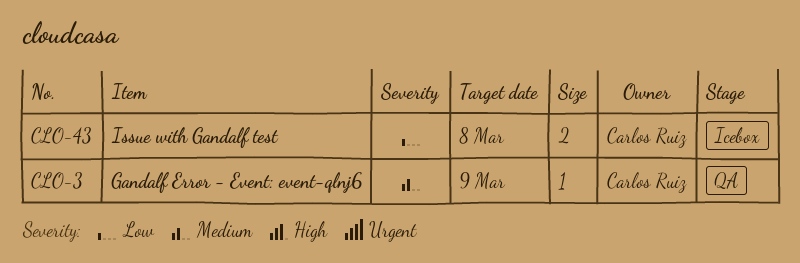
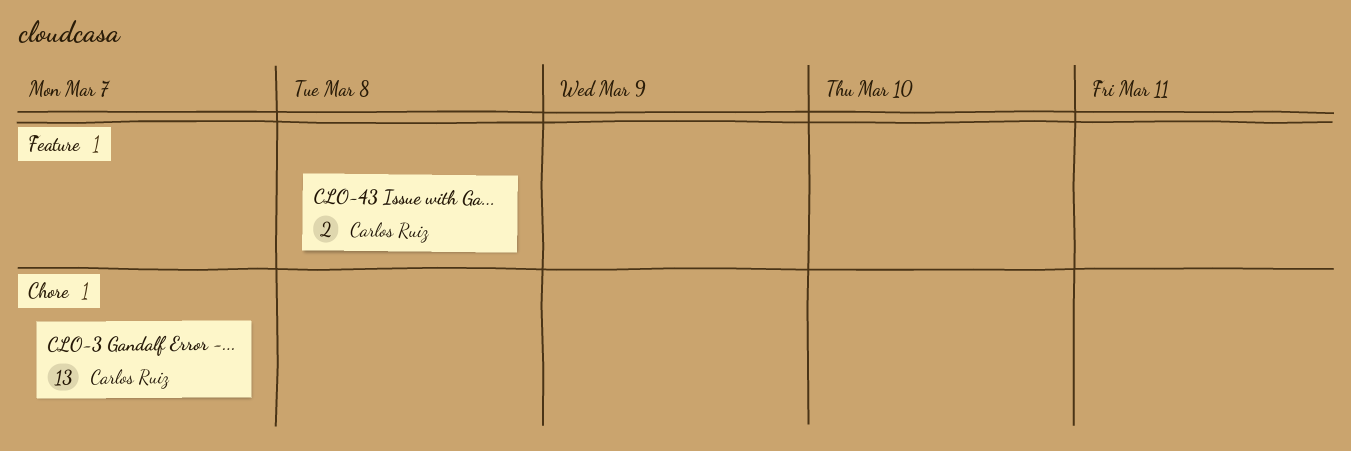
CLO-3, estimate: 1 -> 13
CLO-3, due: Mar 9 -> Mar 7

